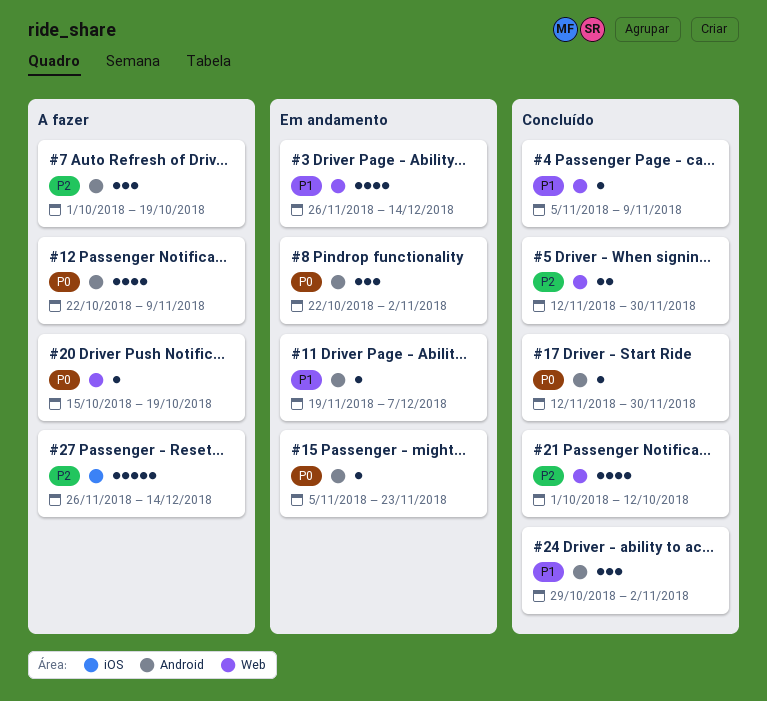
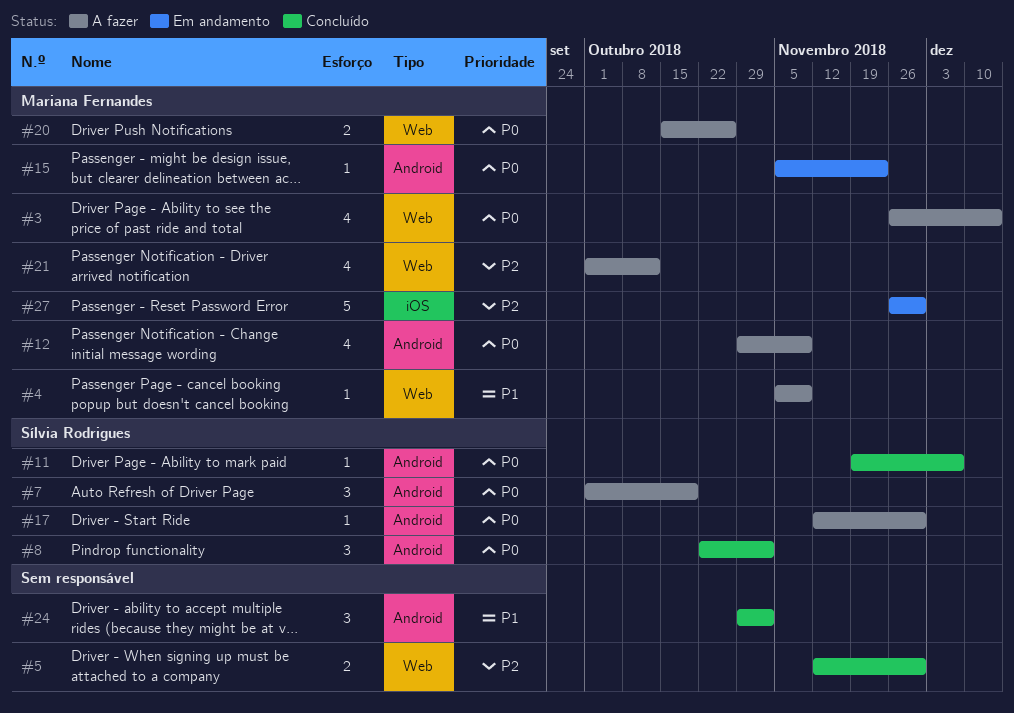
#3, status: Em andamento -> A fazer
#3, priority: P1 -> P0
#4, status: Concluído -> A fazer
#7, priority: P2 -> P0
#8, status: Em andamento -> Concluído
#11, status: Em andamento -> Concluído
#11, priority: P1 -> P0
#12, start: Oct 22 -> Oct 29
#17, status: Concluído -> A fazer
#20, estimate: 1 -> 2
#20, due: Oct 19 -> Oct 26
#21, status: Concluído -> A fazer
#27, status: A fazer -> Em andamento
#27, due: Dec 14 -> Nov 30

